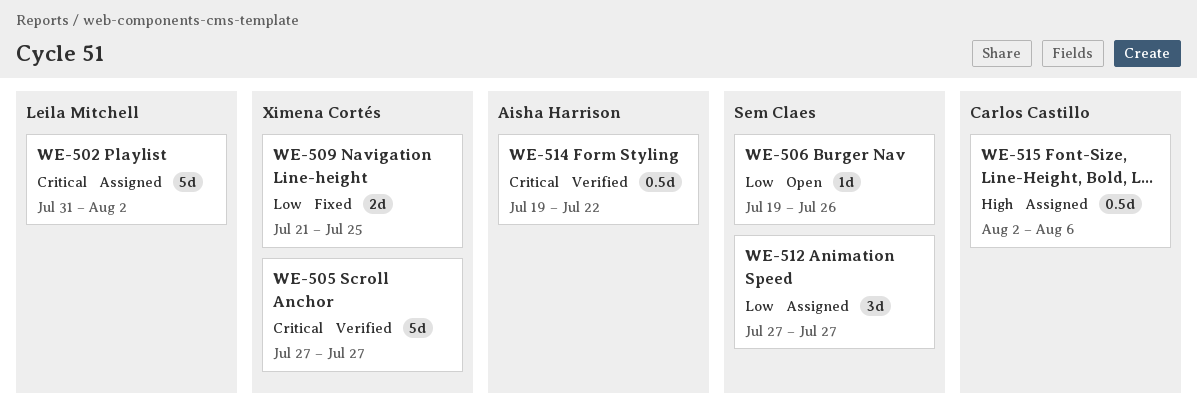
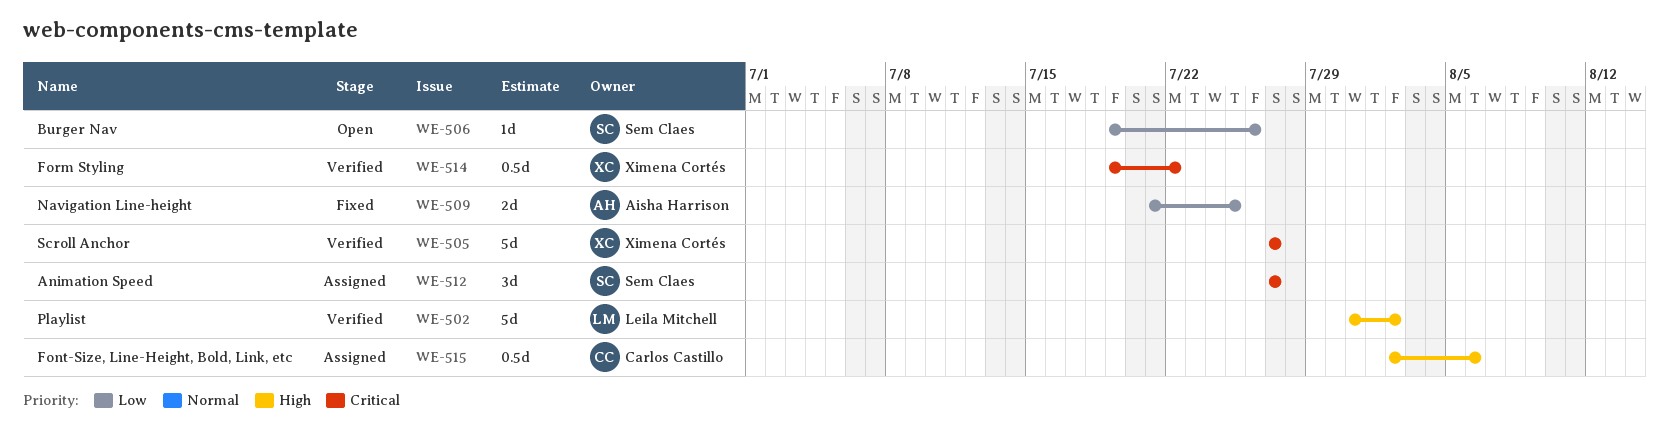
WE-502, status: Assigned -> Verified
WE-502, priority: Critical -> High
WE-509, owner: Ximena Cortés -> Aisha Harrison
WE-512, priority: Low -> Critical
WE-514, owner: Aisha Harrison -> Ximena Cortés

